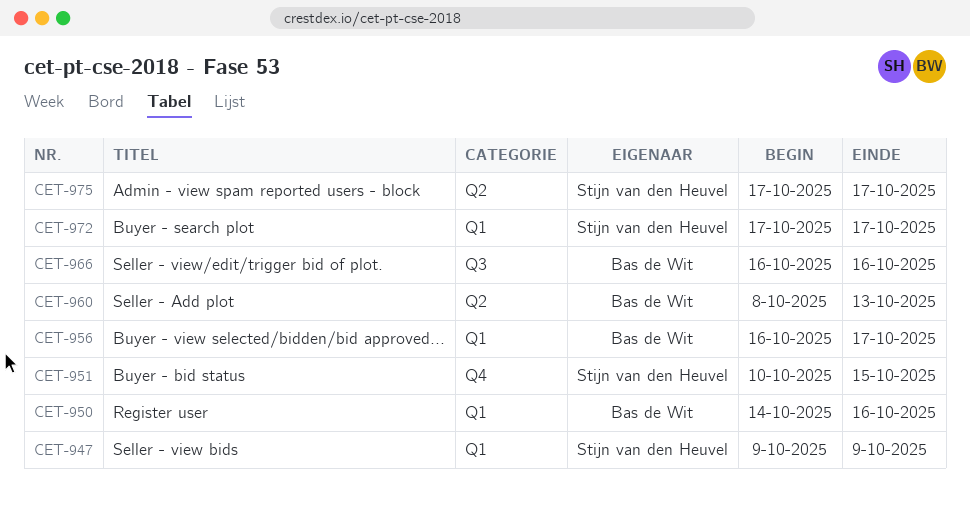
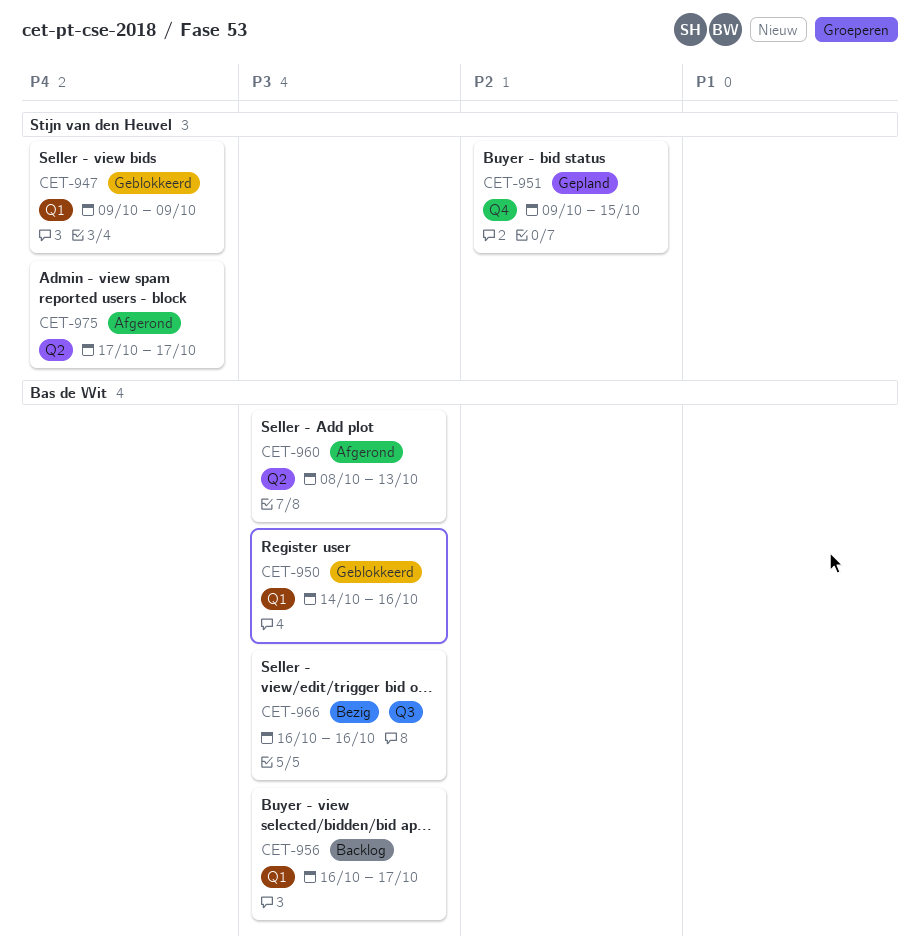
CET-951, start: Oct 10 -> Oct 9
CET-972: present -> none

